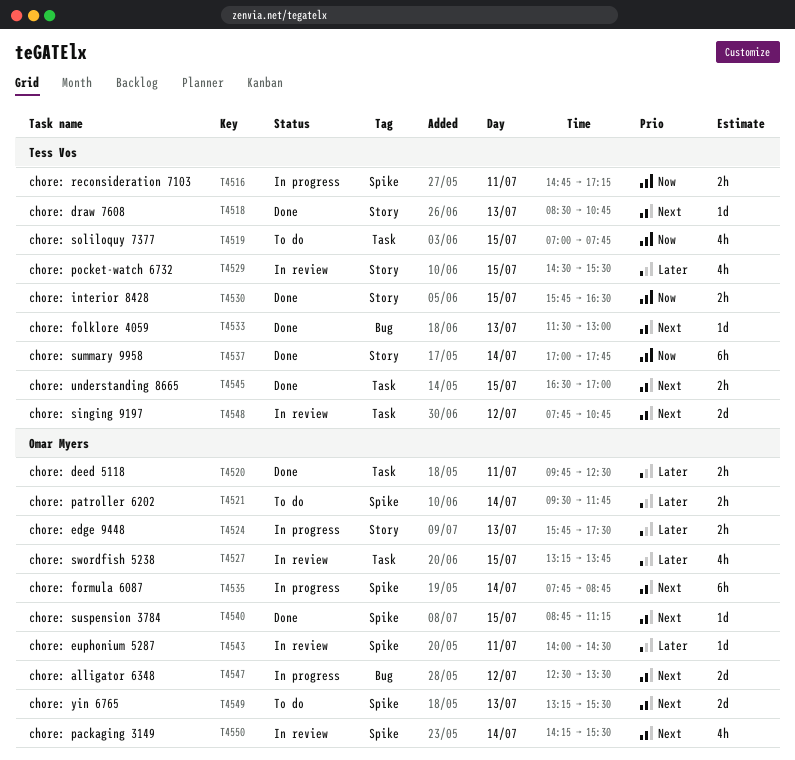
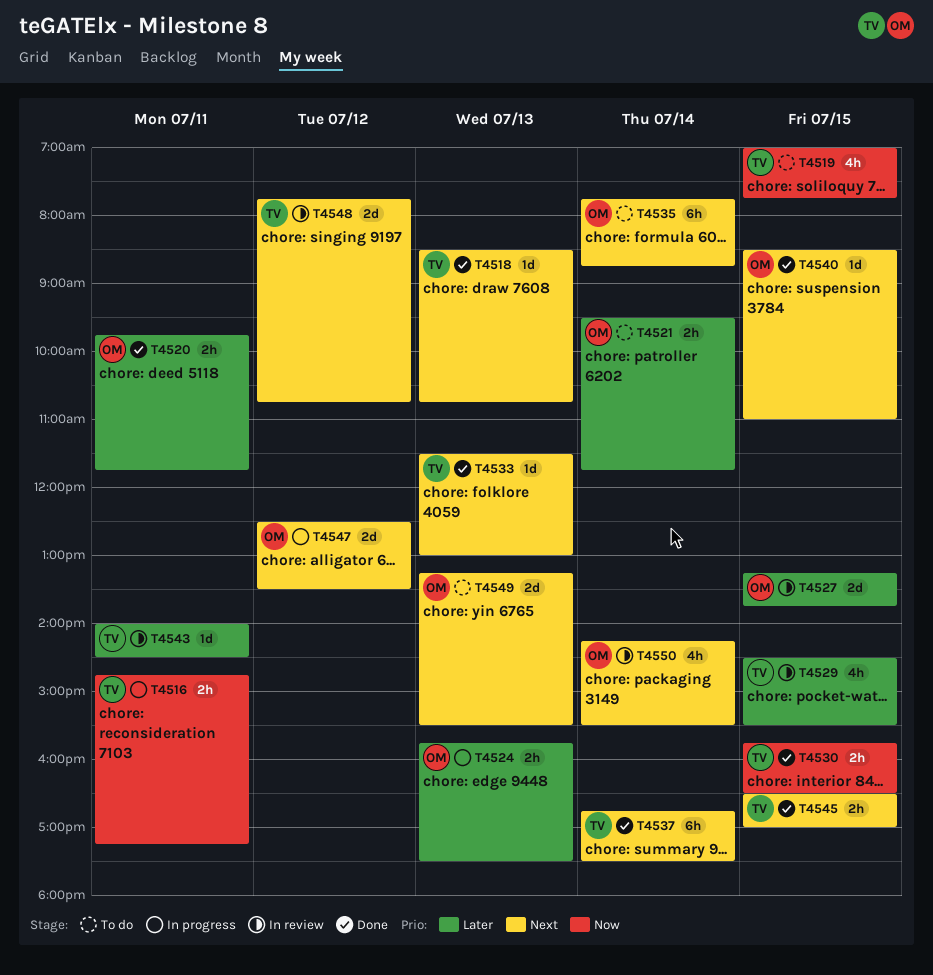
T4520, ends: 12:30 -> 11:45
T4527, estimate: 4h -> 2d
T4535, status: In progress -> To do
T4537, priority: Now -> Next
T4537, begins: 17:00 -> 16:45
T4537, ends: 17:45 -> 17:30
T4540, begins: 08:45 -> 08:30
T4540, ends: 11:15 -> 11:00
T4543, owner: Omar Myers -> Tess Vos

